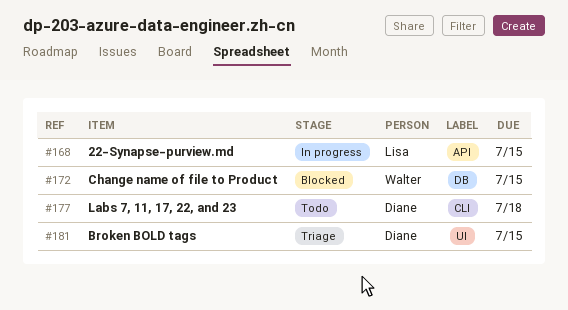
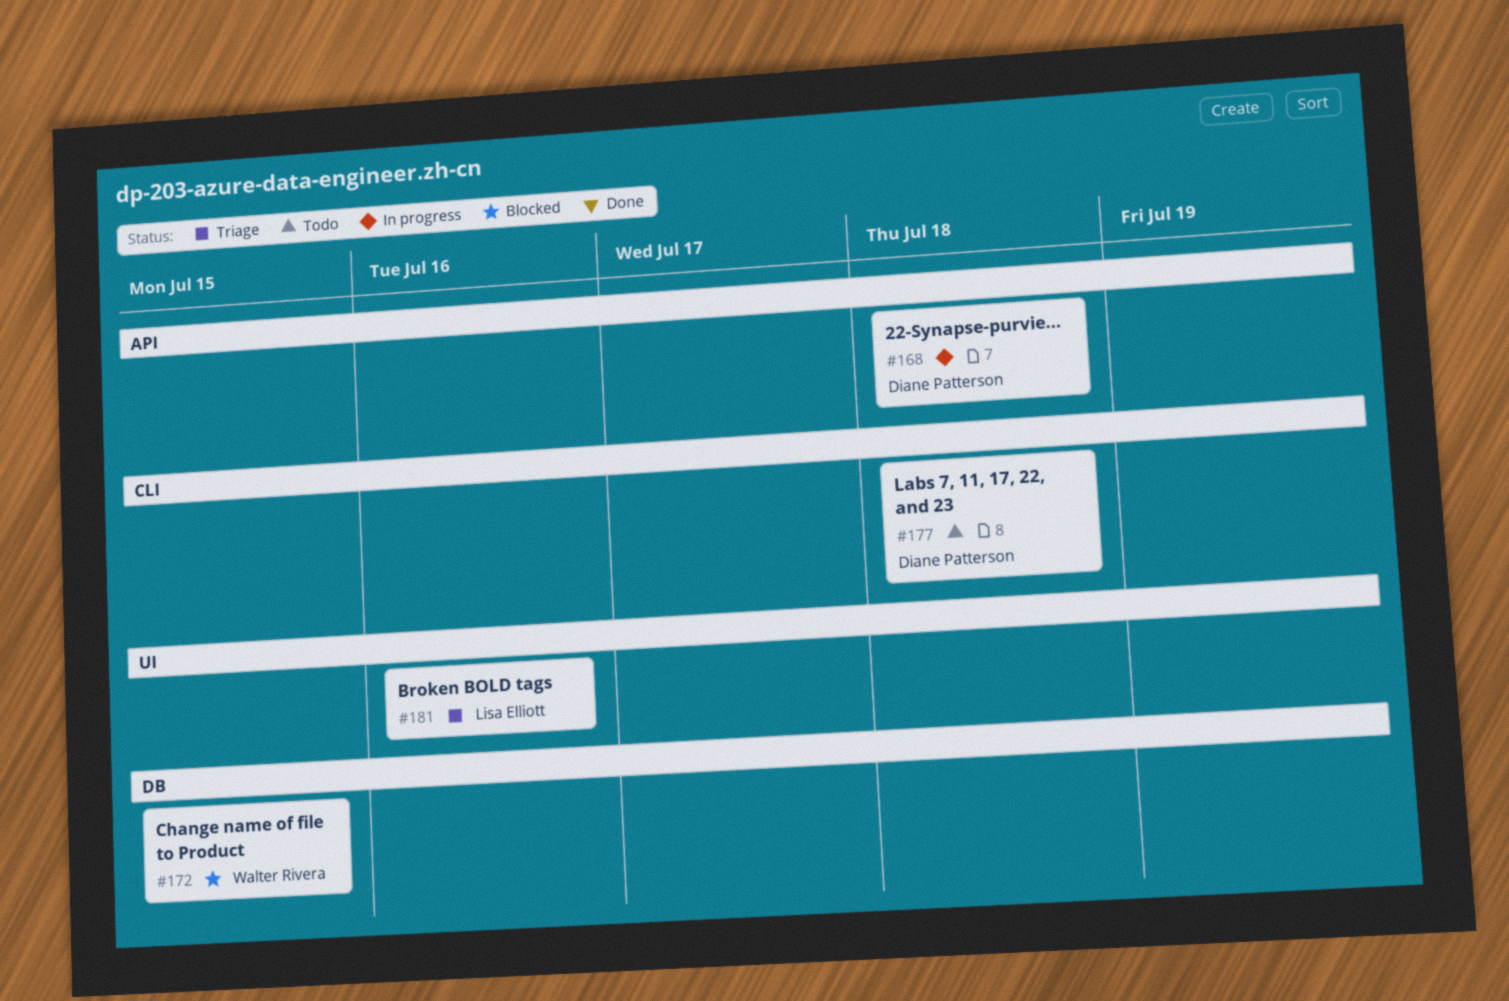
#168, owner: Lisa Elliott -> Diane Patterson
#168, due: Jul 15 -> Jul 18
#181, owner: Diane Patterson -> Lisa Elliott
#181, due: Jul 15 -> Jul 16

